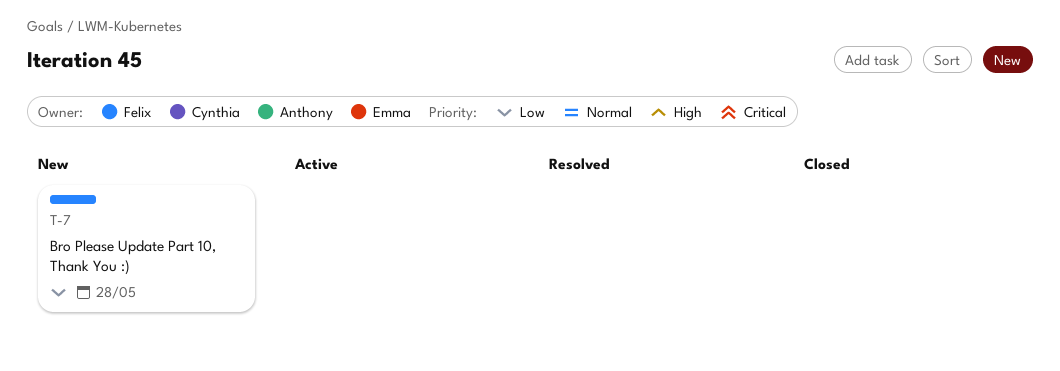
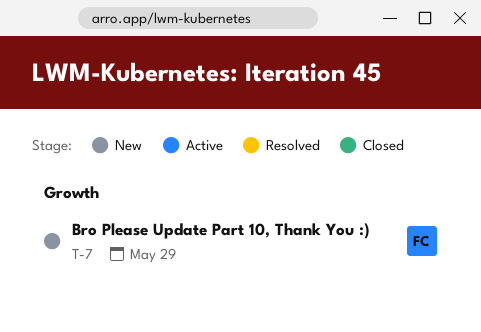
T-7, due: May 28 -> May 29

